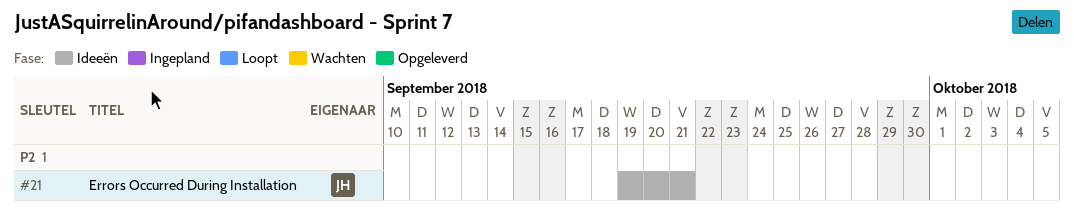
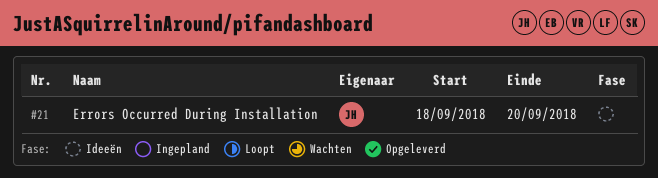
#21, start: Sep 19 -> Sep 18
#21, due: Sep 21 -> Sep 20

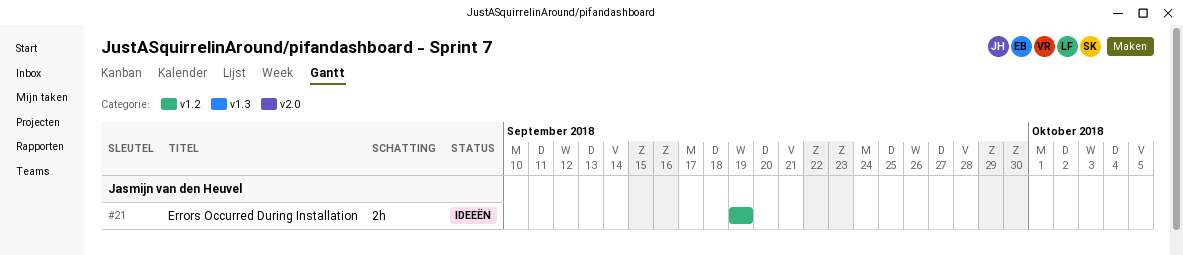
#21, start: Sep 18 -> Sep 19
#21, due: Sep 20 -> Sep 19

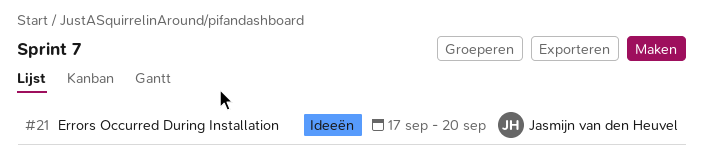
#21, start: Sep 19 -> Sep 17
#21, due: Sep 19 -> Sep 20

